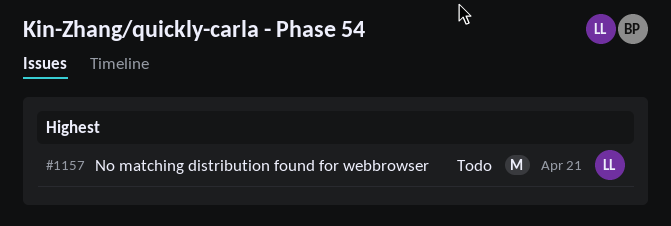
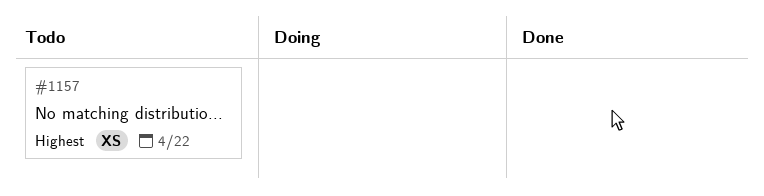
#1157, estimate: M -> XS
#1157, due: Apr 21 -> Apr 22

